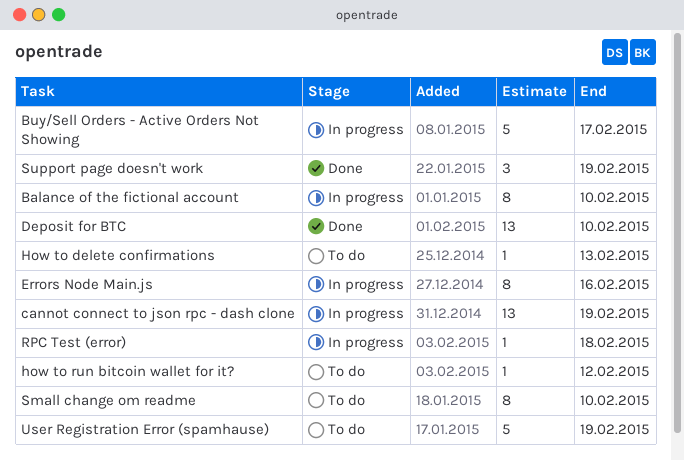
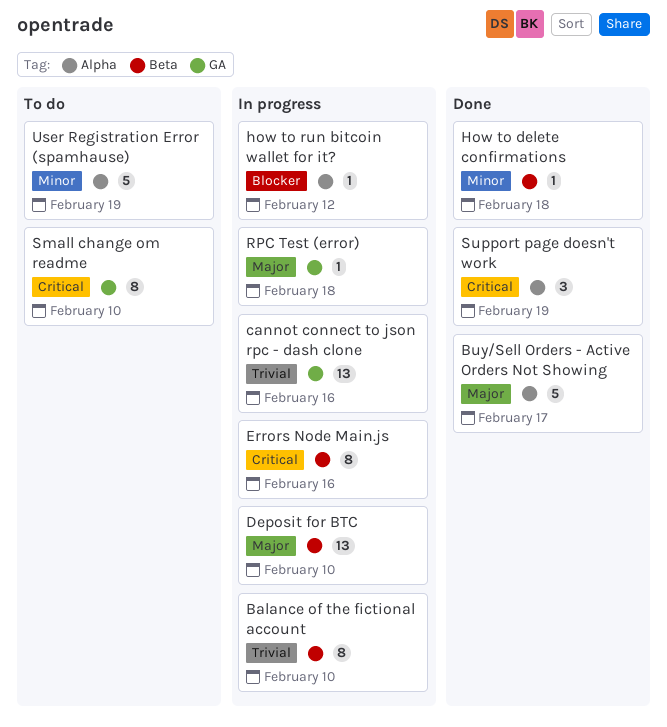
Buy/Sell Orders - Active Orders Not Showing, status: In progress -> Done
cannot connect to json rpc - dash clone, due: Feb 19 -> Feb 16
Deposit for BTC, status: Done -> In progress
How to delete confirmations, status: To do -> Done
How to delete confirmations, due: Feb 13 -> Feb 18
how to run bitcoin wallet for it?, status: To do -> In progress

